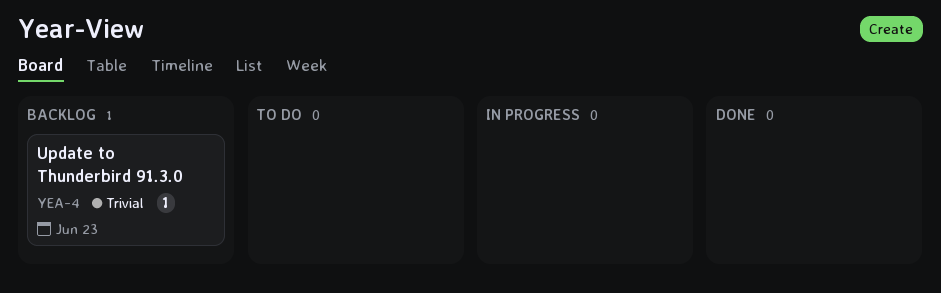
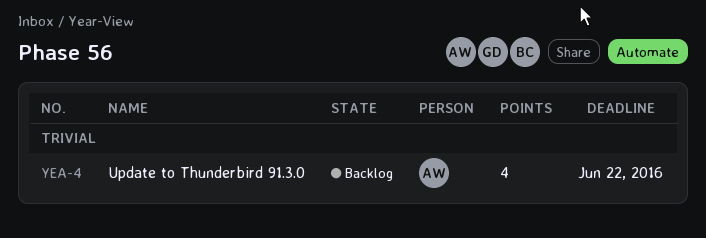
YEA-4, estimate: 1 -> 4
YEA-4, due: Jun 23 -> Jun 22

